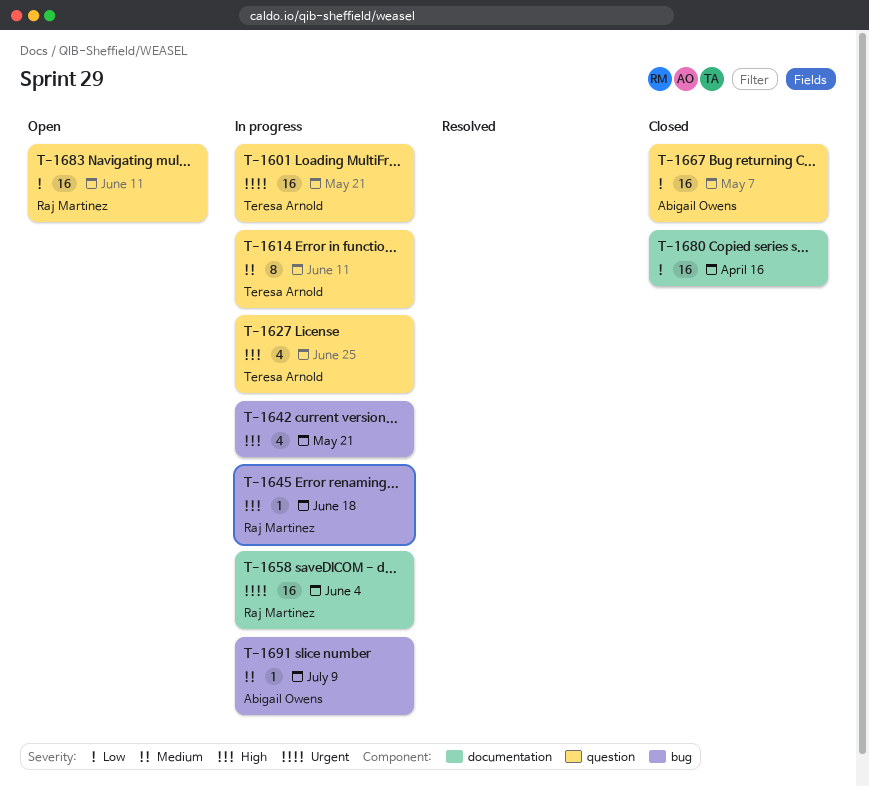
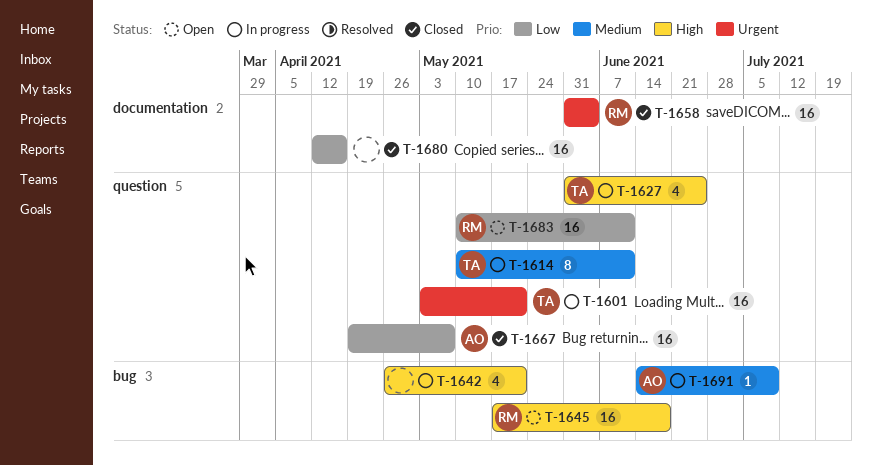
T-1645, status: In progress -> Open
T-1645, estimate: 1 -> 16
T-1658, status: In progress -> Closed

